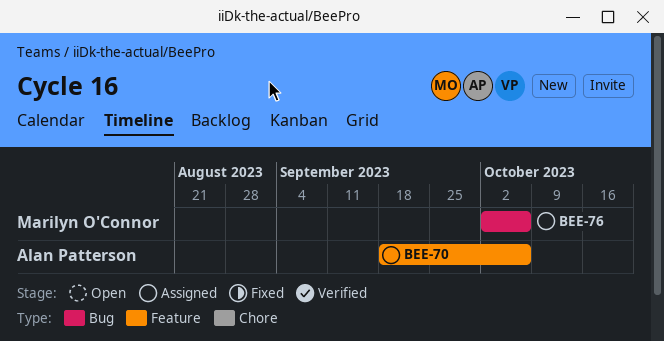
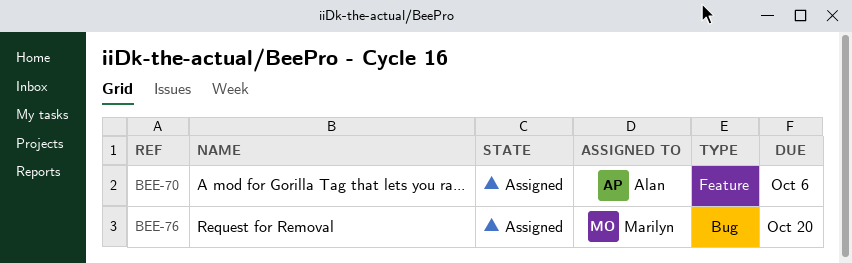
BEE-76, due: Oct 6 -> Oct 20

